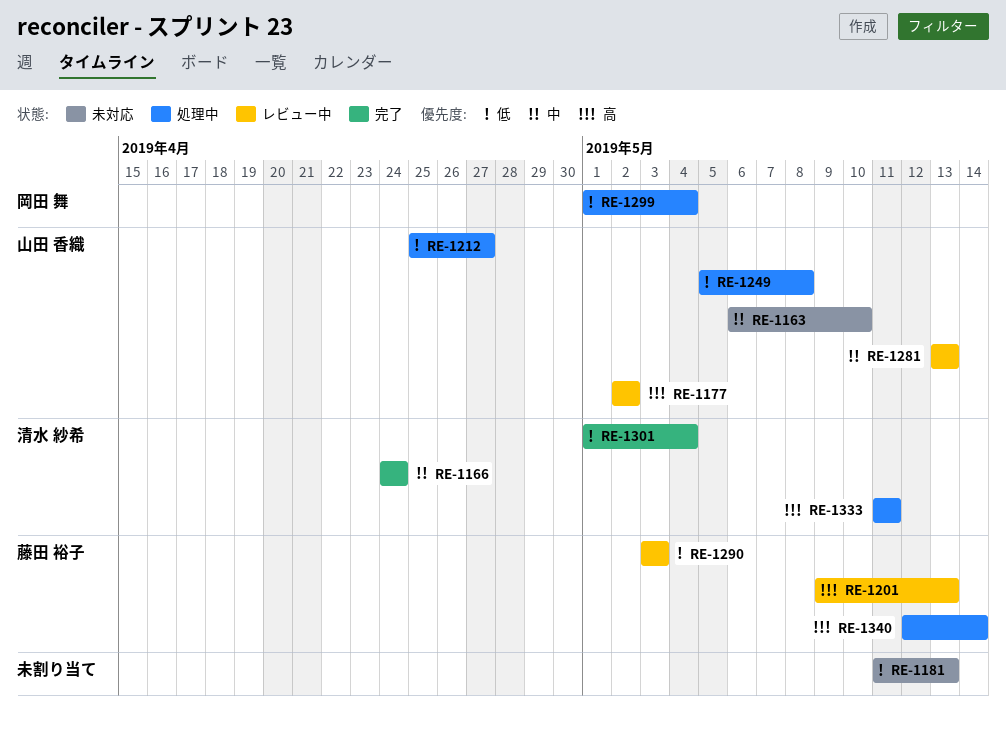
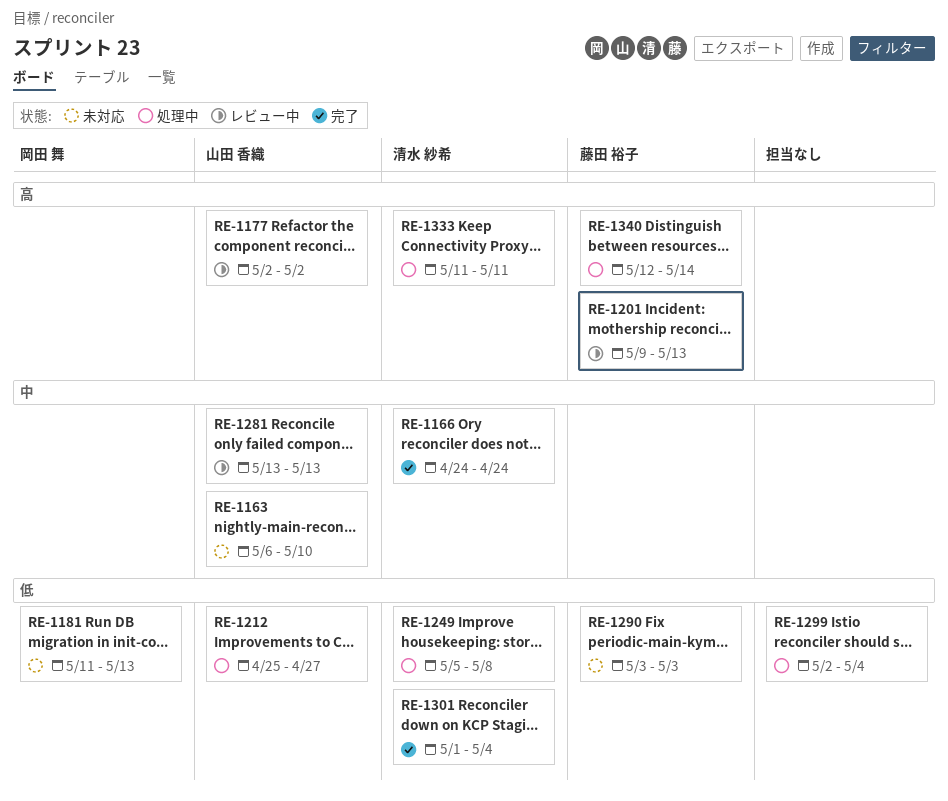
RE-1181, owner: none -> 岡田 舞
RE-1249, owner: 山田 香織 -> 清水 紗希
RE-1290, status: レビュー中 -> 未対応
RE-1299, owner: 岡田 舞 -> none
RE-1299, start: May 1 -> May 2

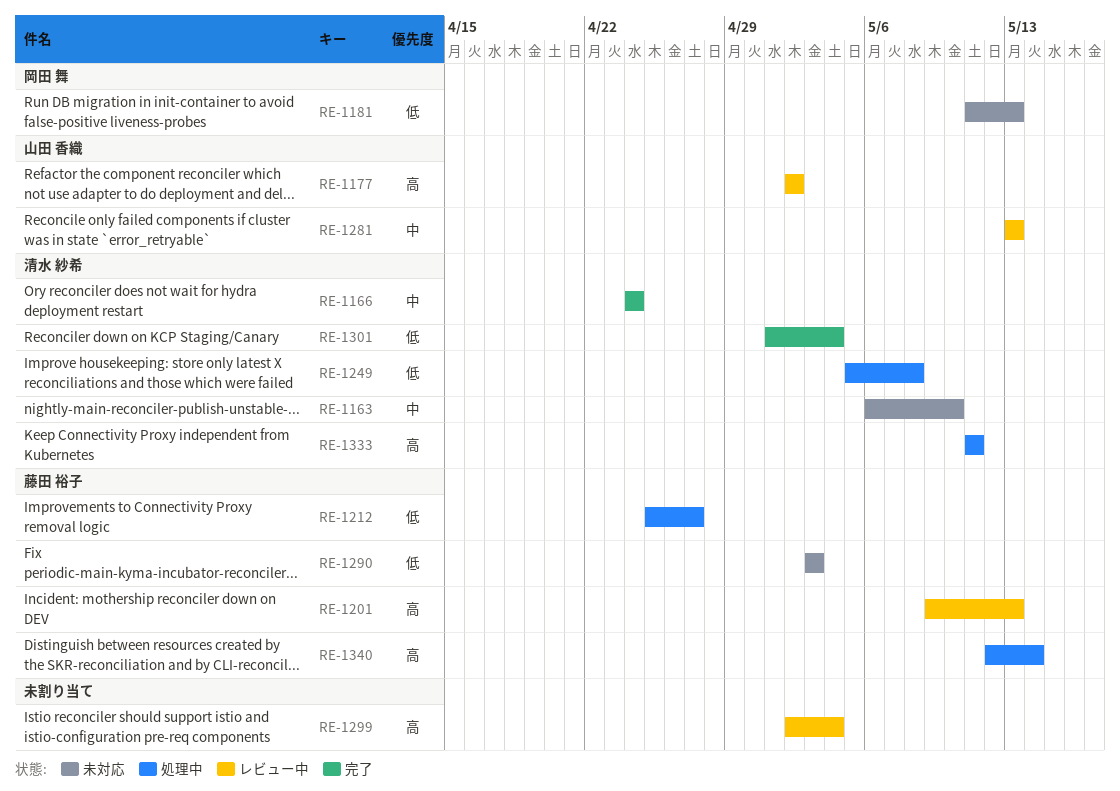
RE-1163, owner: 山田 香織 -> 清水 紗希
RE-1212, owner: 山田 香織 -> 藤田 裕子
RE-1299, status: 処理中 -> レビュー中
RE-1299, priority: 低 -> 高

